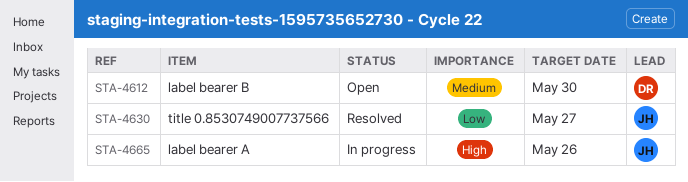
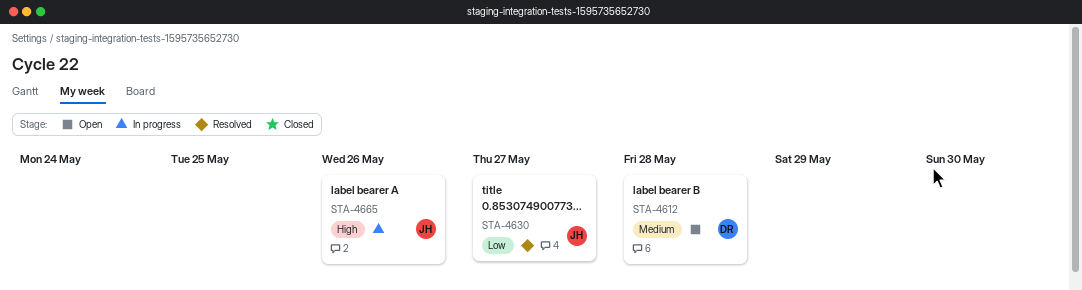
STA-4612, due: May 30 -> May 28

